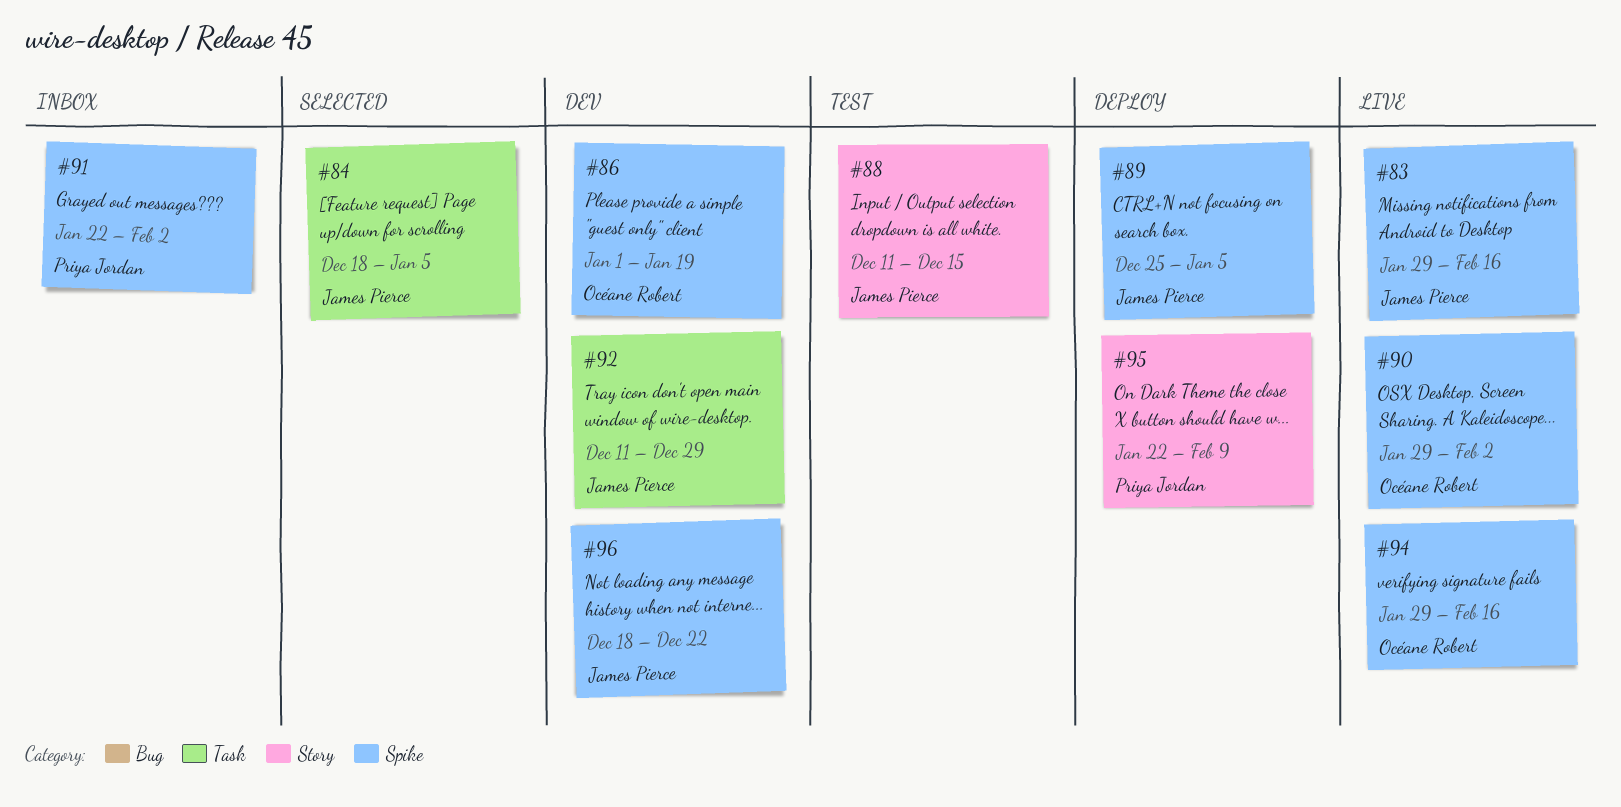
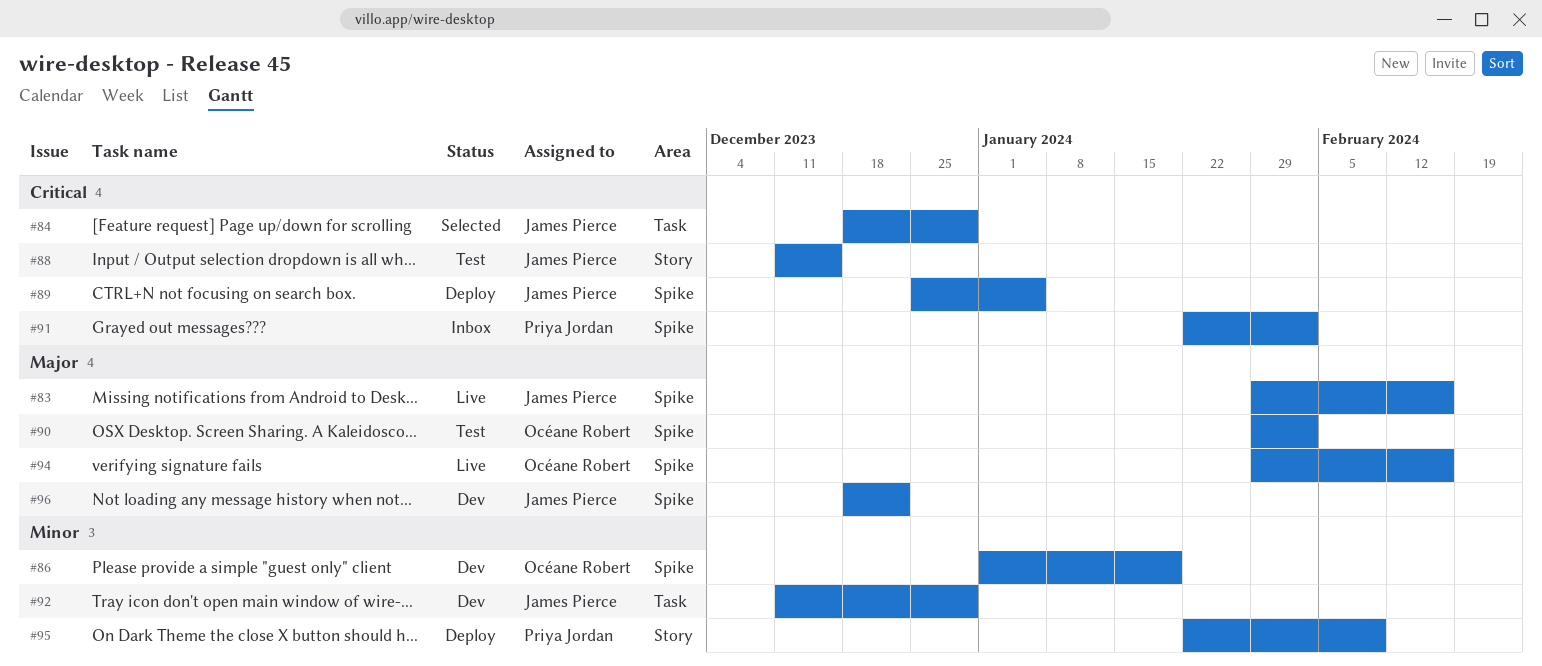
#84, due: Jan 5 -> Dec 29
#90, status: Live -> Test

